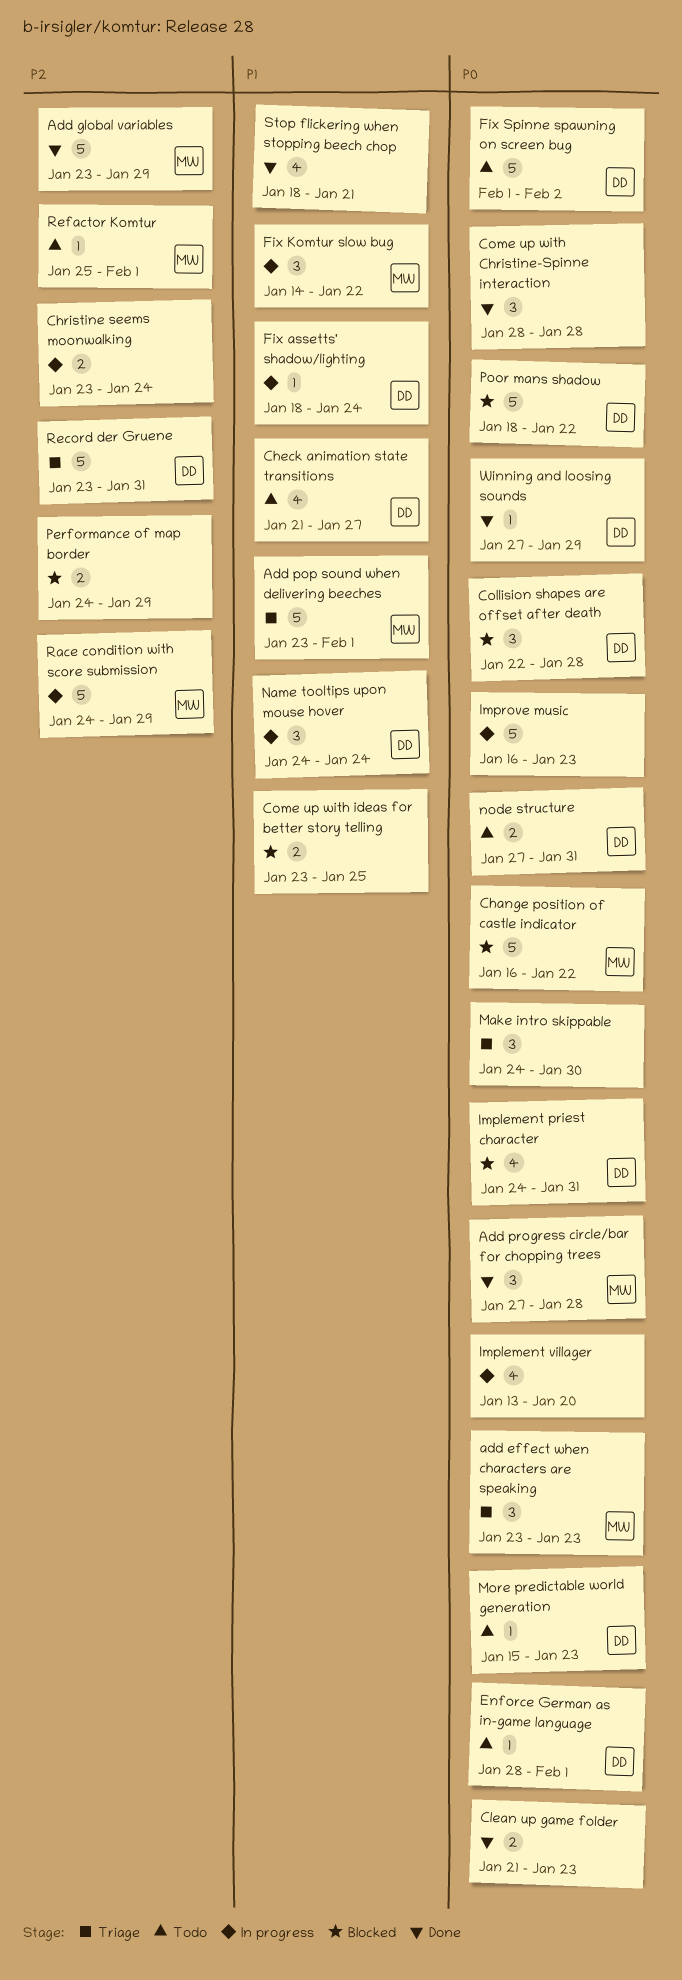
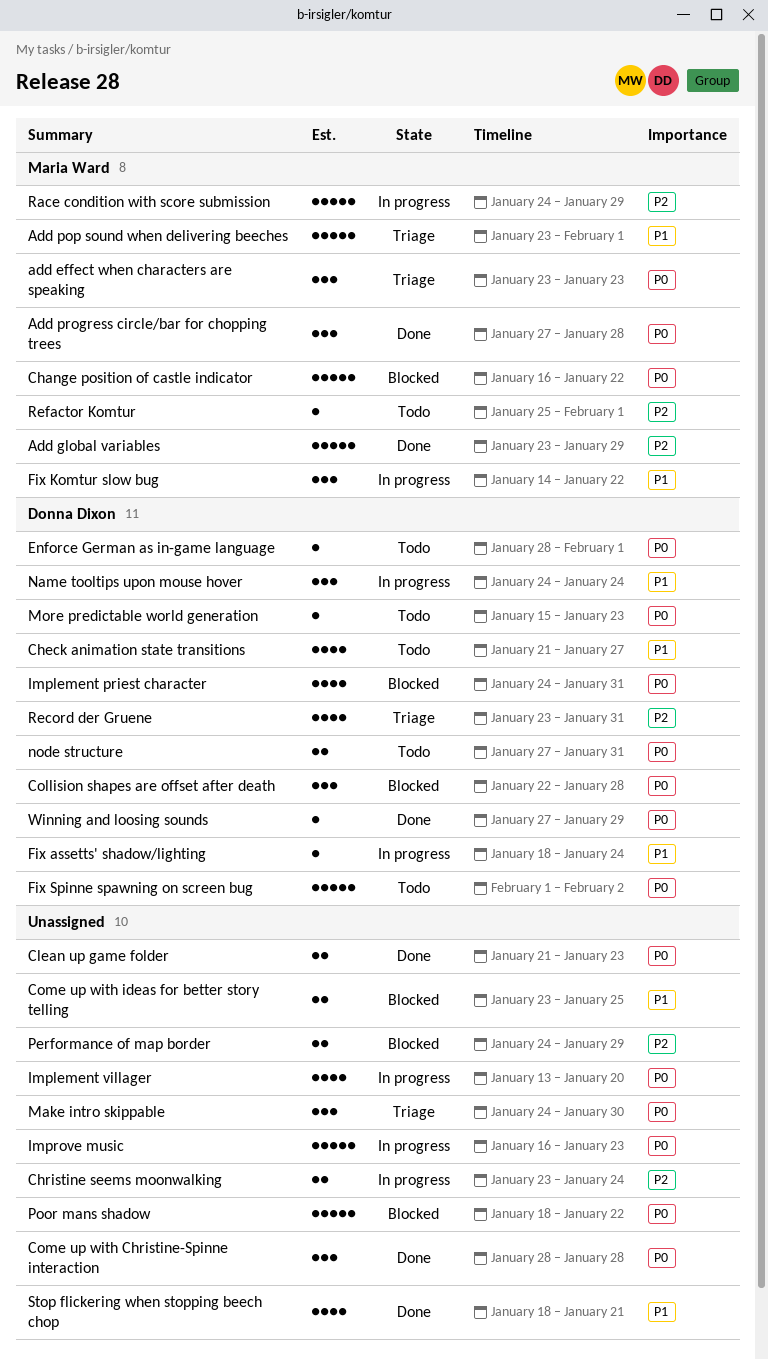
Poor mans shadow, owner: Donna Dixon -> none
Record der Gruene, estimate: 5 -> 4

